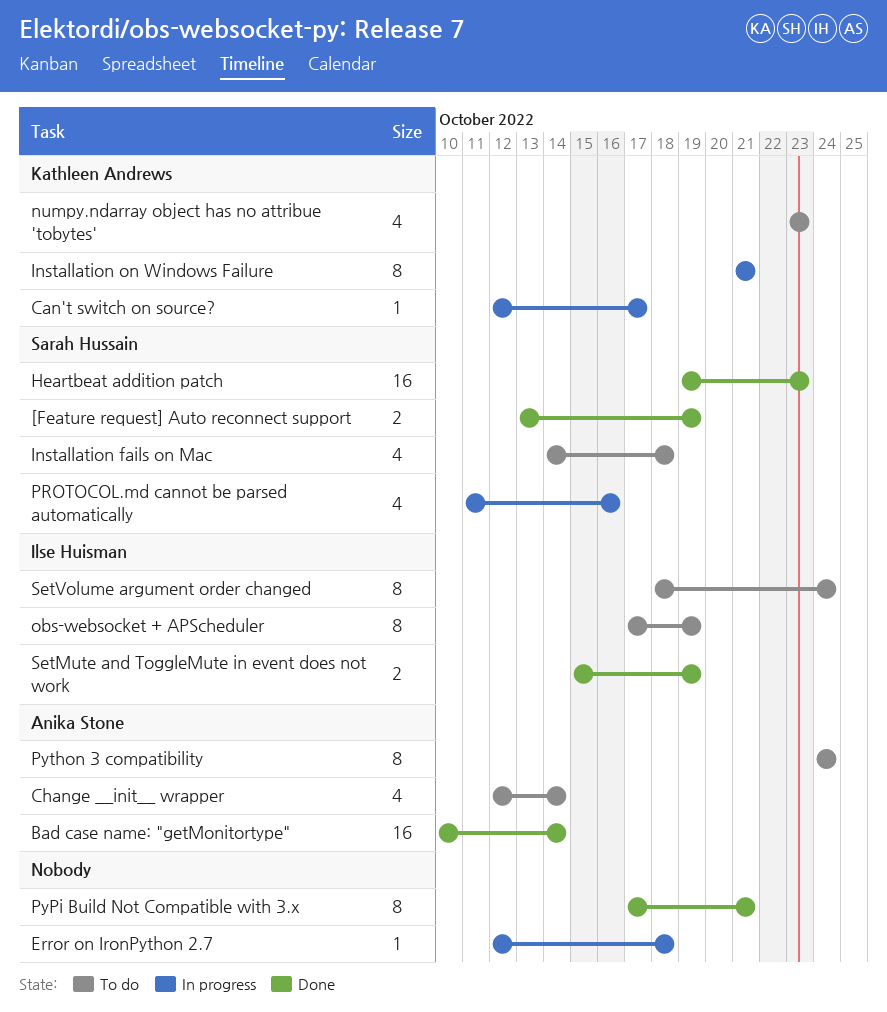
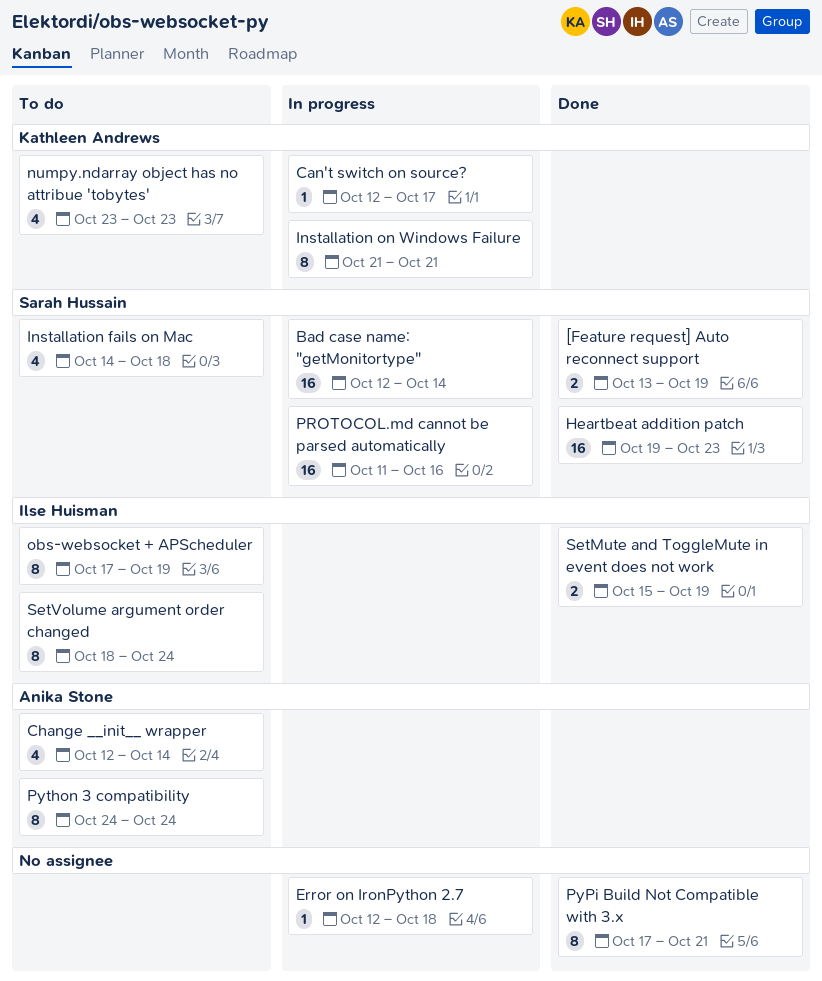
Bad case name: "getMonitortype", status: Done -> In progress
Bad case name: "getMonitortype", owner: Anika Stone -> Sarah Hussain
Bad case name: "getMonitortype", start: Oct 10 -> Oct 12
PROTOCOL.md cannot be parsed automatically, estimate: 4 -> 16

